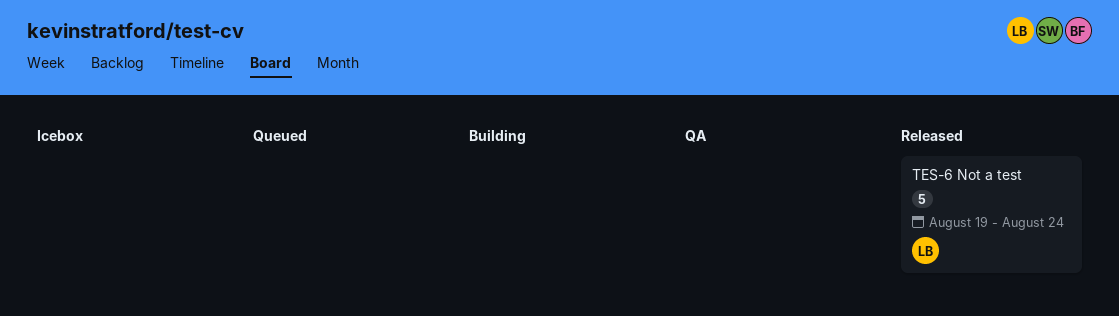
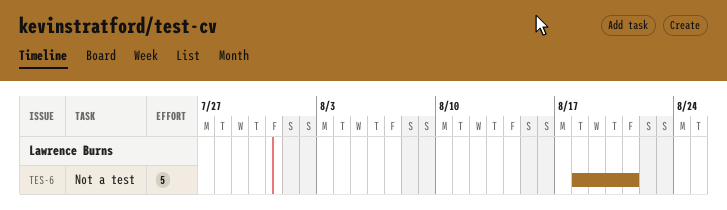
TES-6, start: Aug 19 -> Aug 18
TES-6, due: Aug 24 -> Aug 21

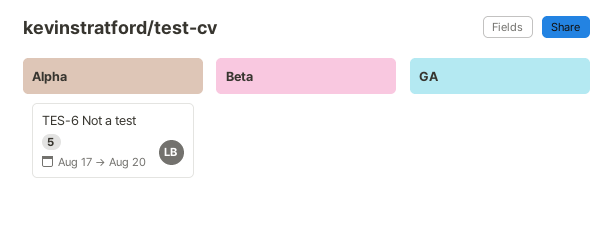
TES-6, start: Aug 18 -> Aug 17
TES-6, due: Aug 21 -> Aug 20

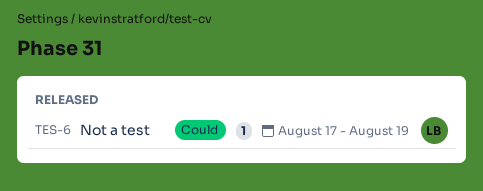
TES-6, estimate: 5 -> 1
TES-6, due: Aug 20 -> Aug 19

